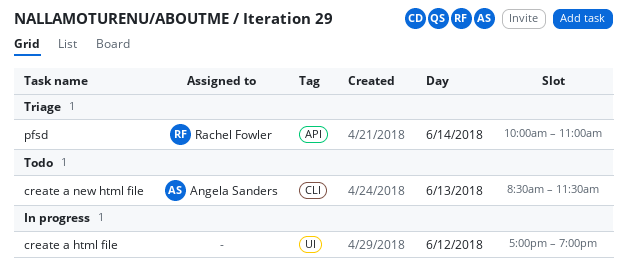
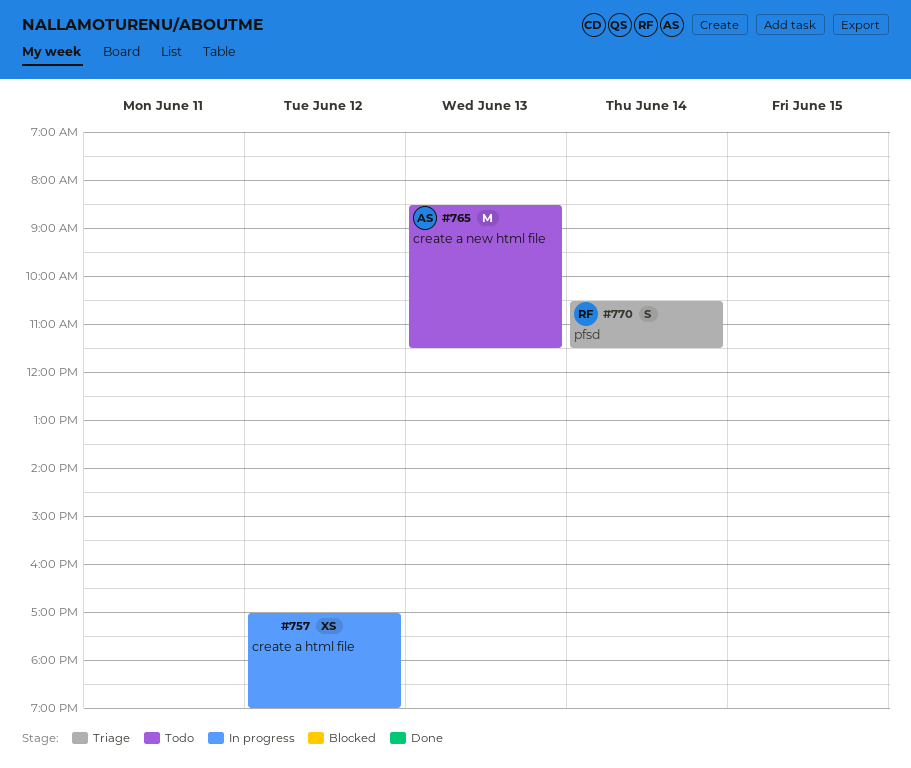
pfsd, begins: 10:00 -> 10:30
pfsd, ends: 11:00 -> 11:30

